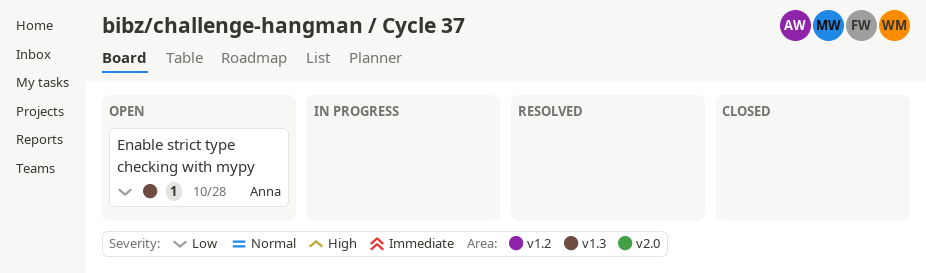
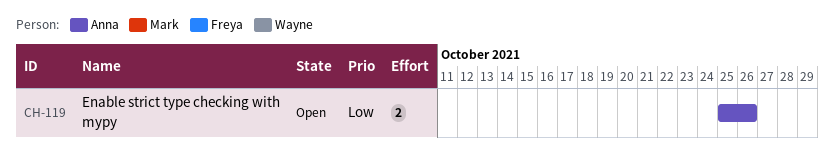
Enable strict type checking with mypy, estimate: 1 -> 2
Enable strict type checking with mypy, due: Oct 28 -> Oct 26

